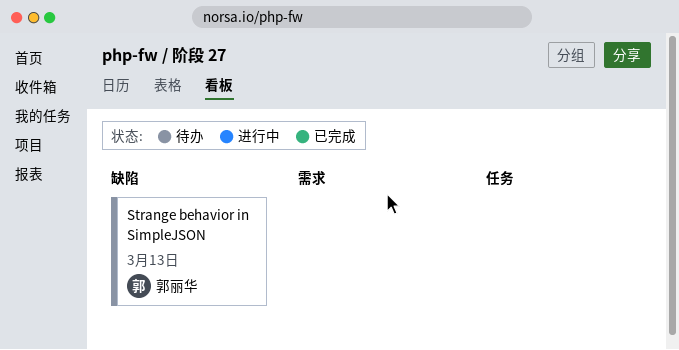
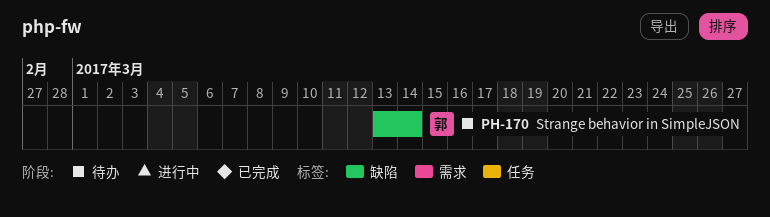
Strange behavior in SimpleJSON, due: Mar 13 -> Mar 14

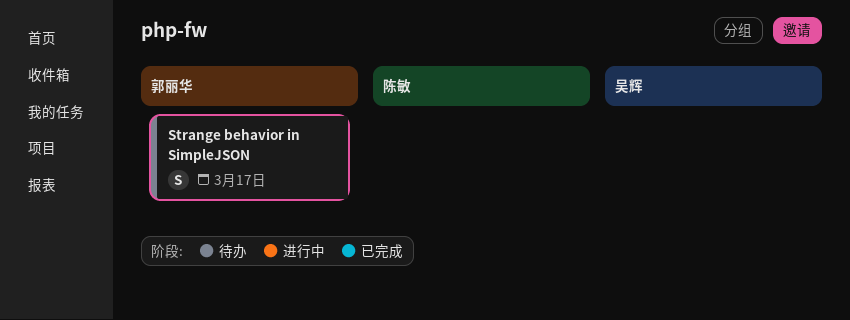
Strange behavior in SimpleJSON, due: Mar 14 -> Mar 17

